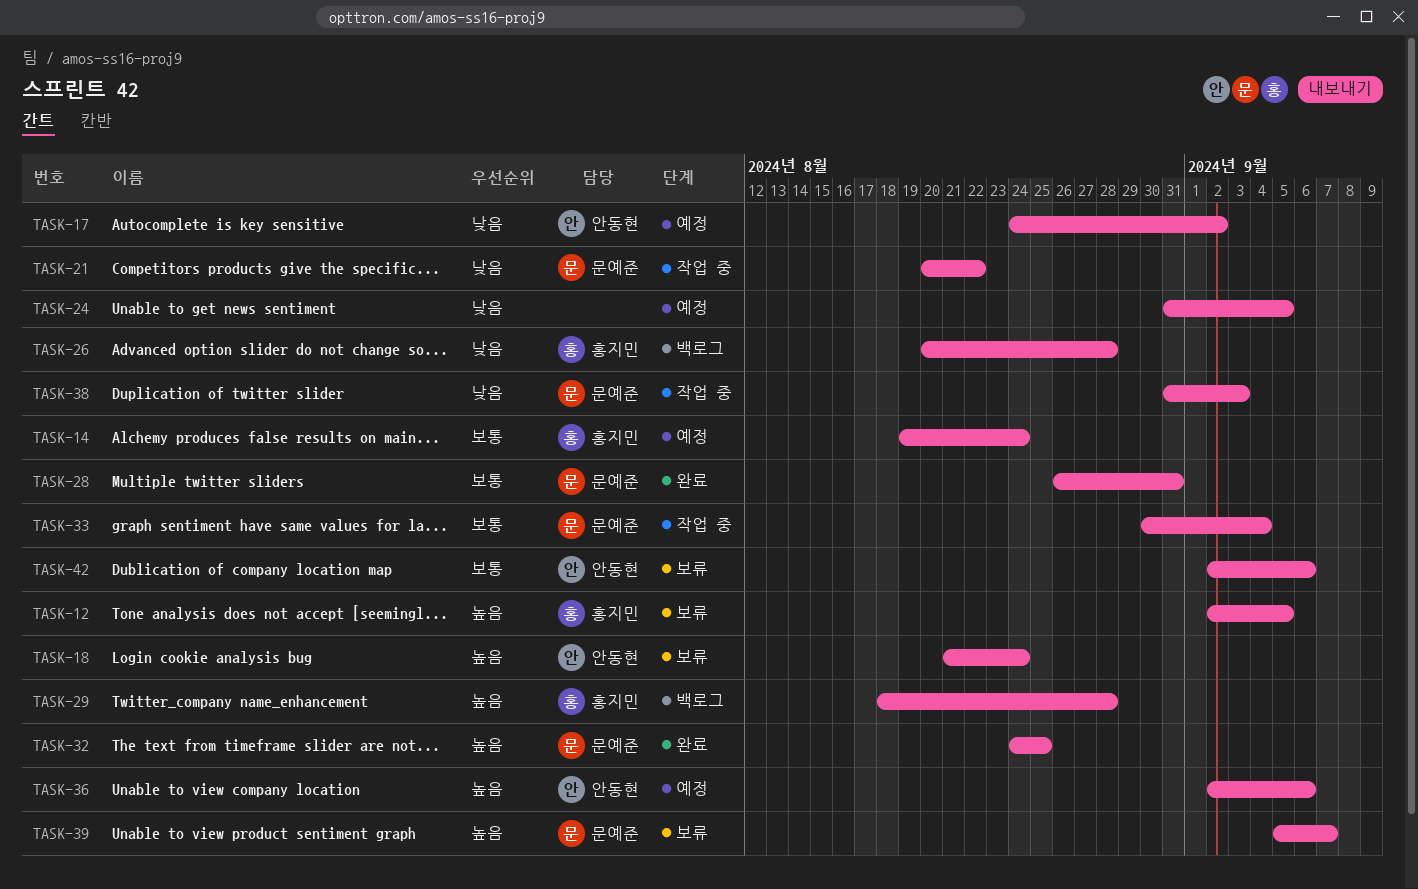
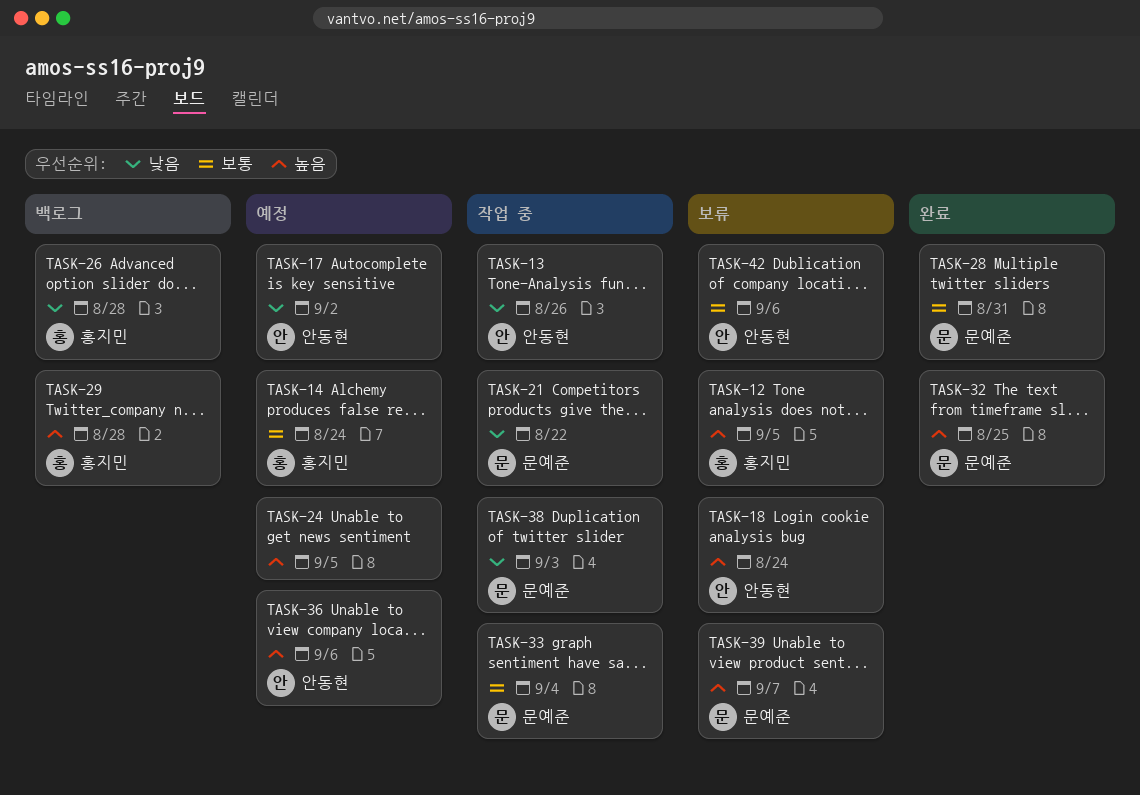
TASK-13: none -> present
TASK-24, priority: 낮음 -> 높음

